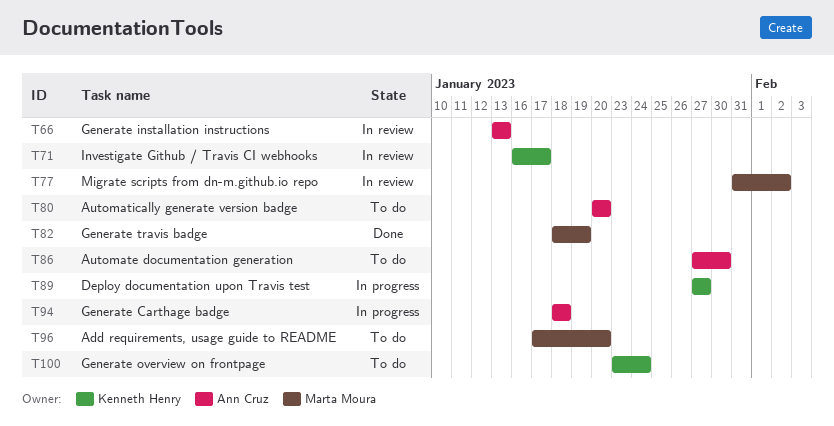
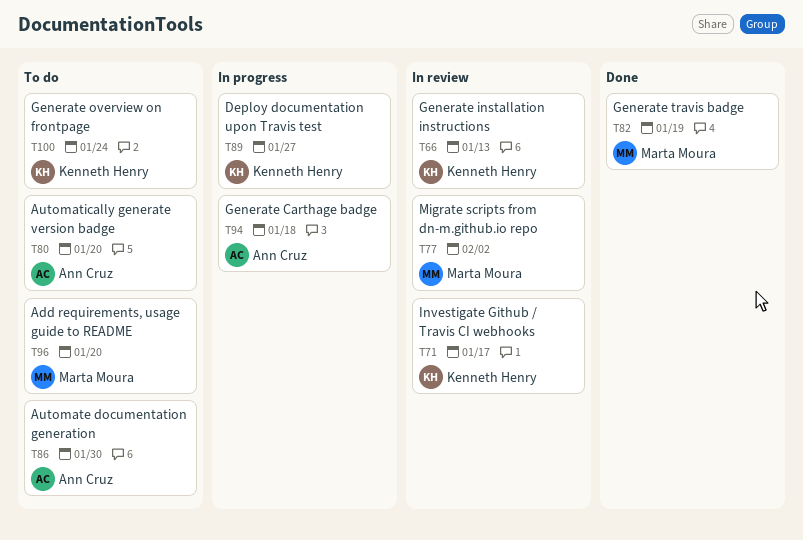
T66, owner: Ann Cruz -> Kenneth Henry

